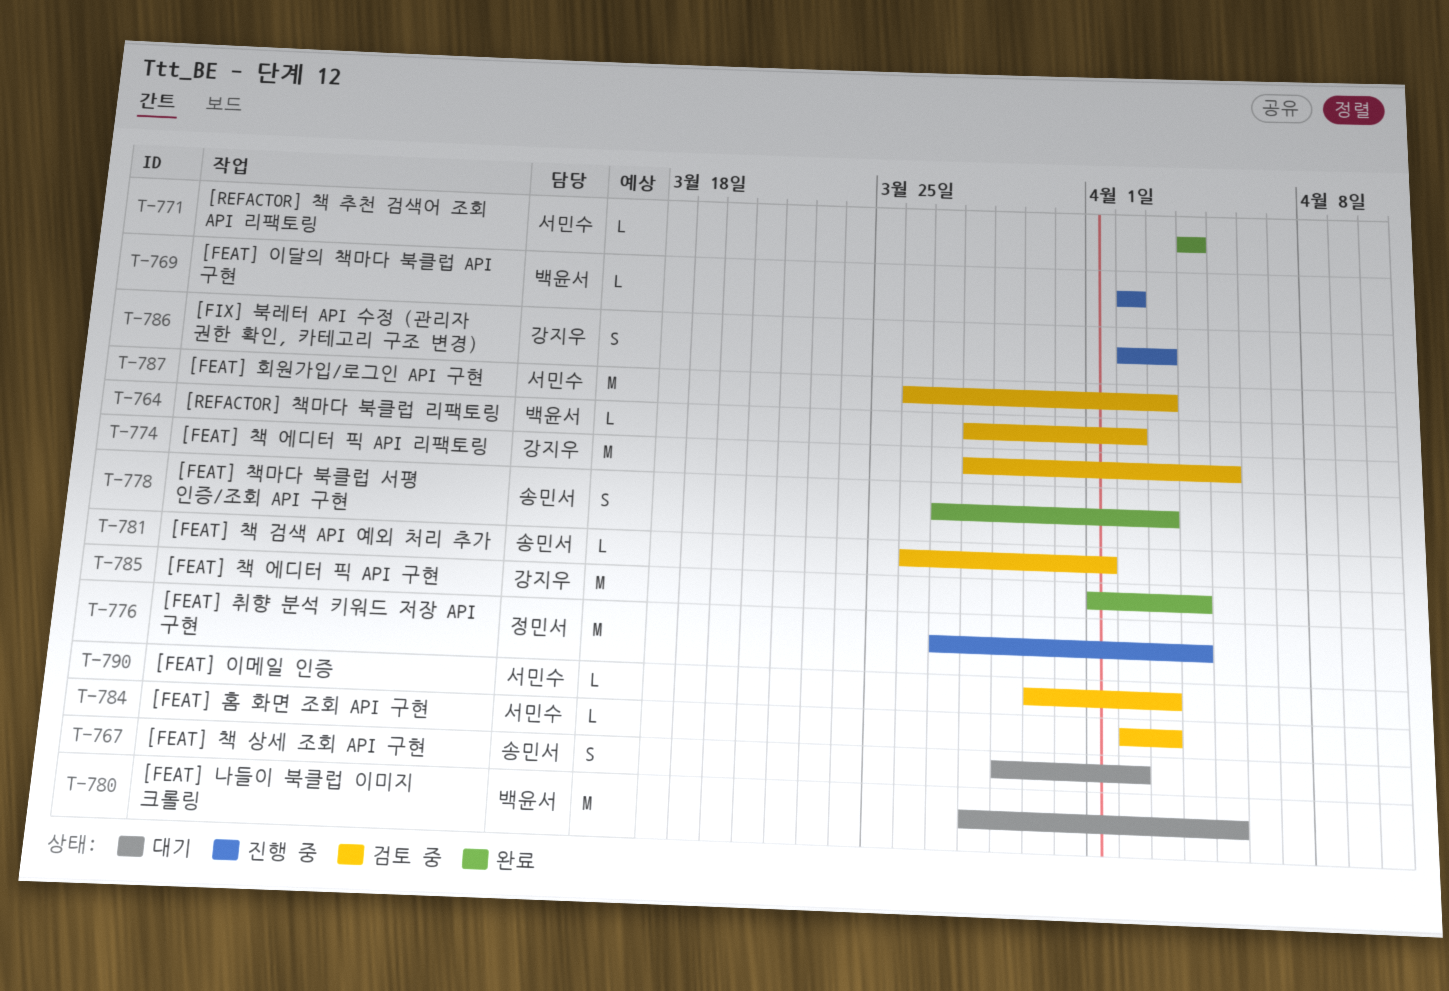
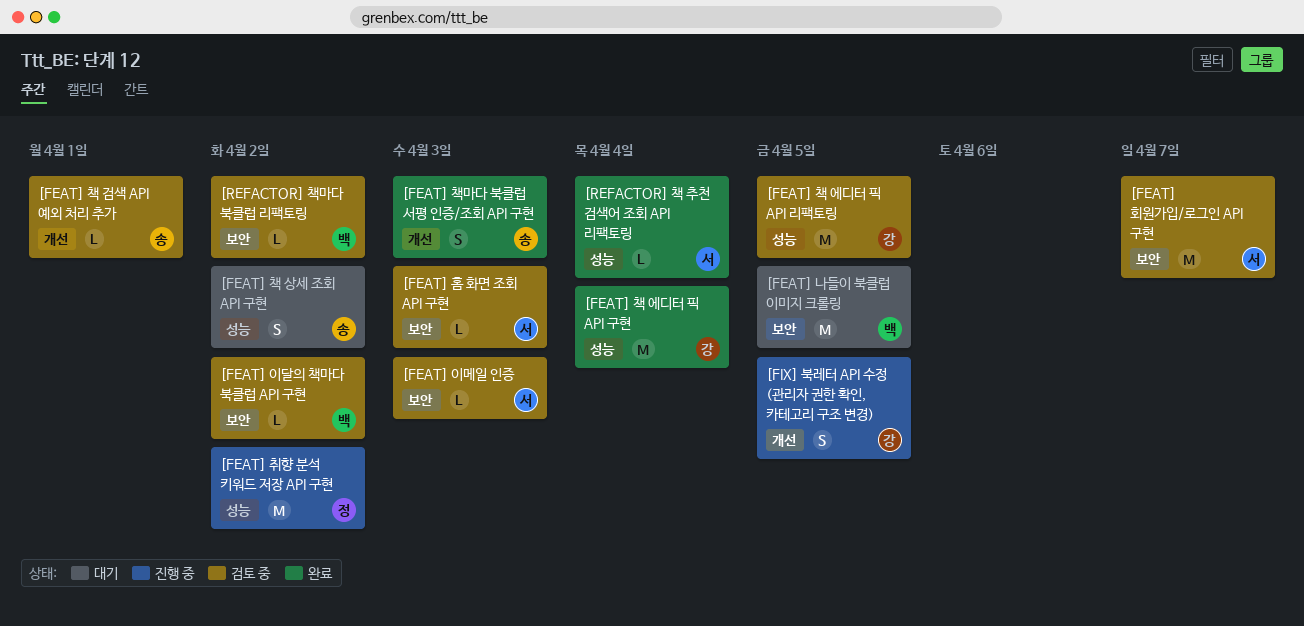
[FEAT] 이달의 책마다 북클럽 API 구현, status: 진행 중 -> 검토 중
[FEAT] 취향 분석 키워드 저장 API 구현, due: Apr 4 -> Apr 2
[FEAT] 회원가입/로그인 API 구현, due: Apr 3 -> Apr 7
[FIX] 북레터 API 수정 (관리자 권한 확인, 카테고리 구조 변경), due: Apr 3 -> Apr 5

